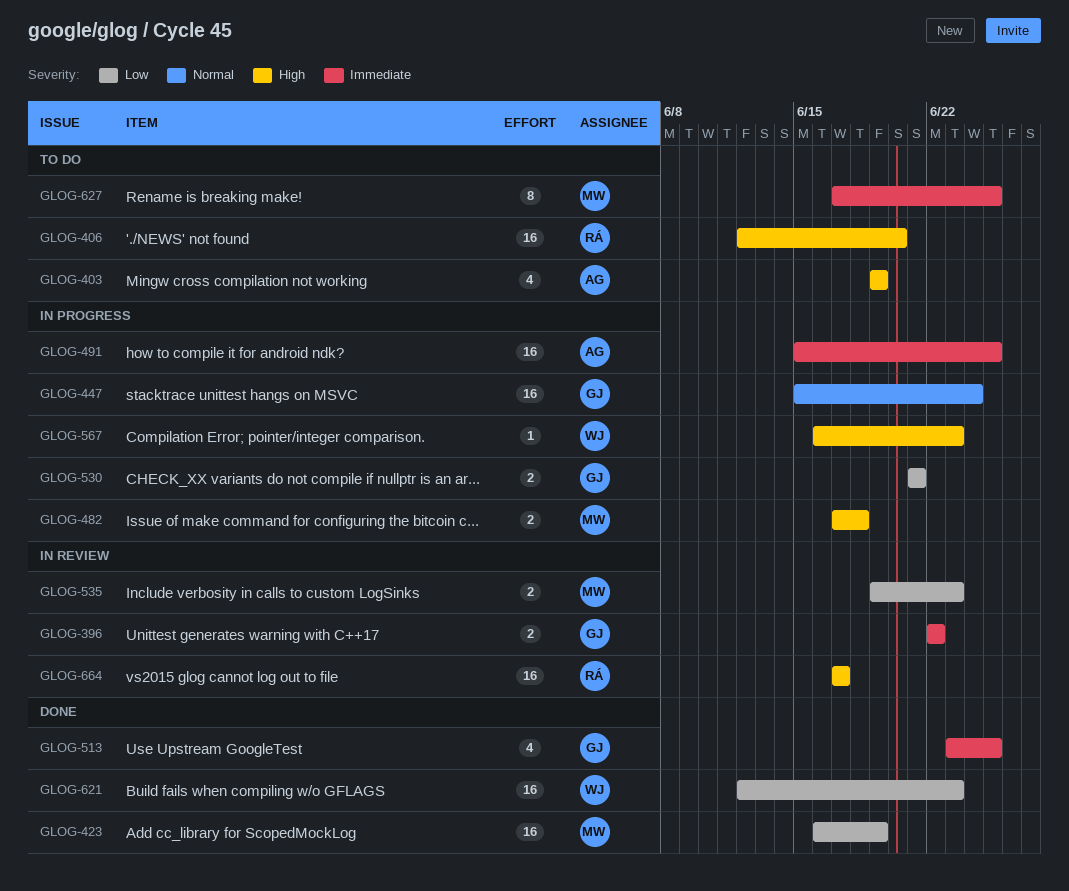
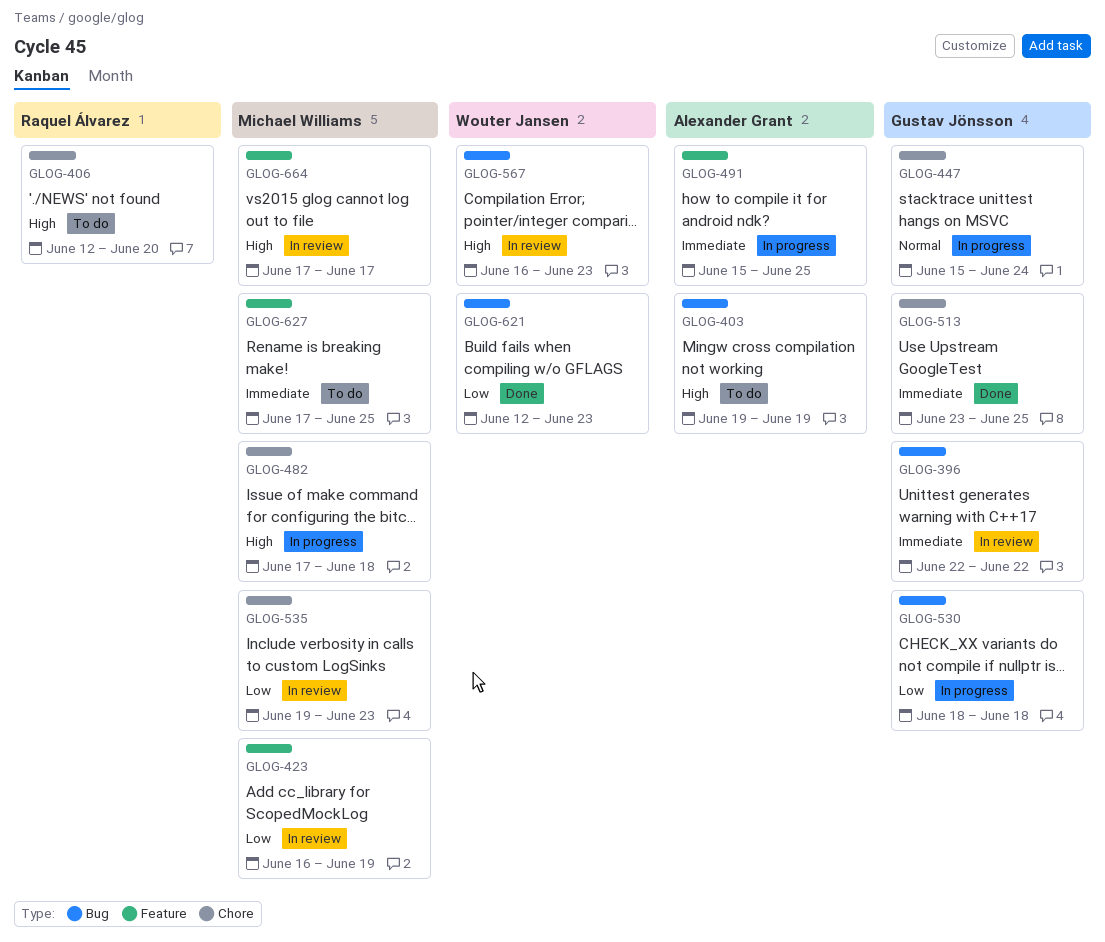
GLOG-423, status: Done -> In review
GLOG-530, start: Jun 21 -> Jun 18
GLOG-530, due: Jun 21 -> Jun 18
GLOG-567, status: In progress -> In review
GLOG-664, owner: Raquel Álvarez -> Michael Williams

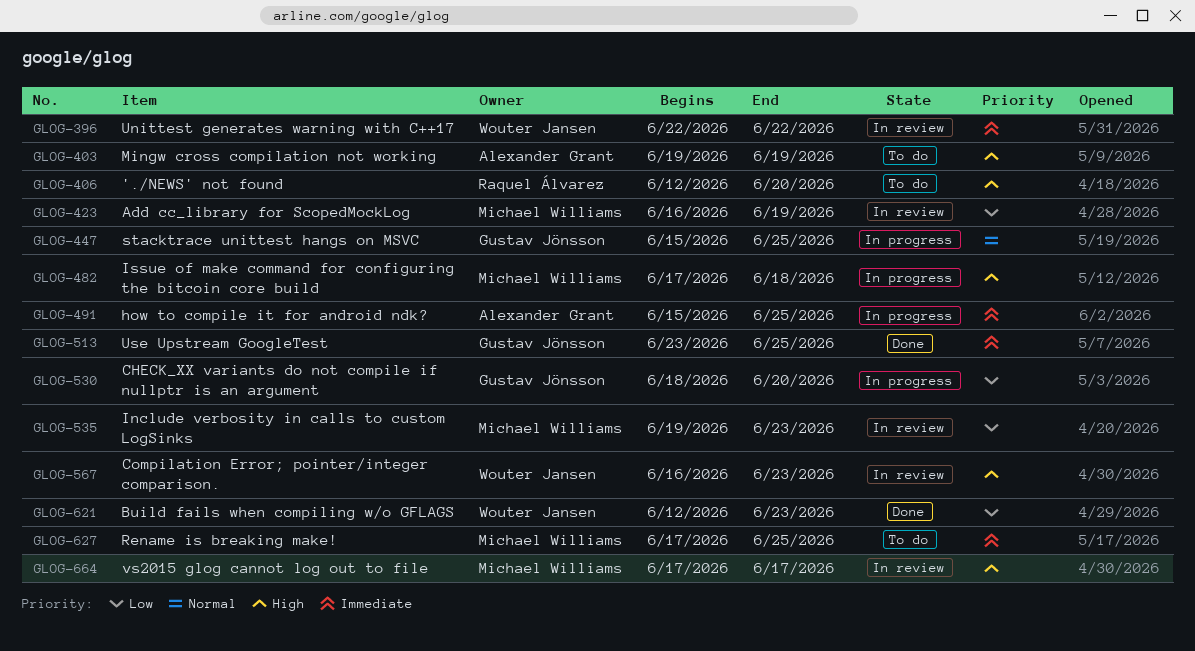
GLOG-396, owner: Gustav Jönsson -> Wouter Jansen
GLOG-447, due: Jun 24 -> Jun 25
GLOG-530, due: Jun 18 -> Jun 20

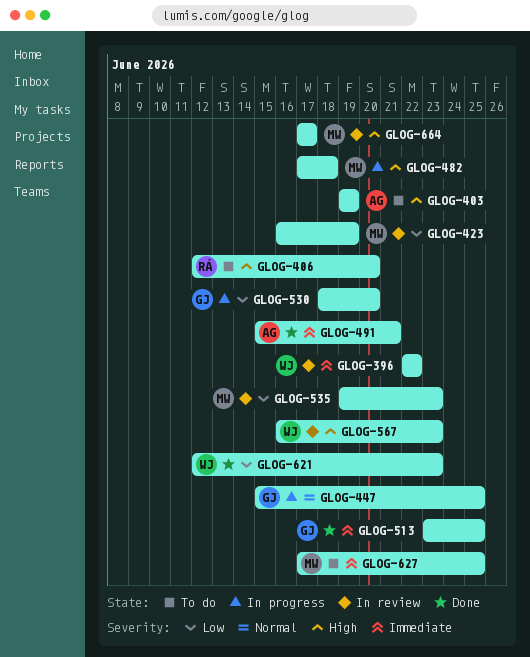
GLOG-491, status: In progress -> Done
GLOG-491, due: Jun 25 -> Jun 21

